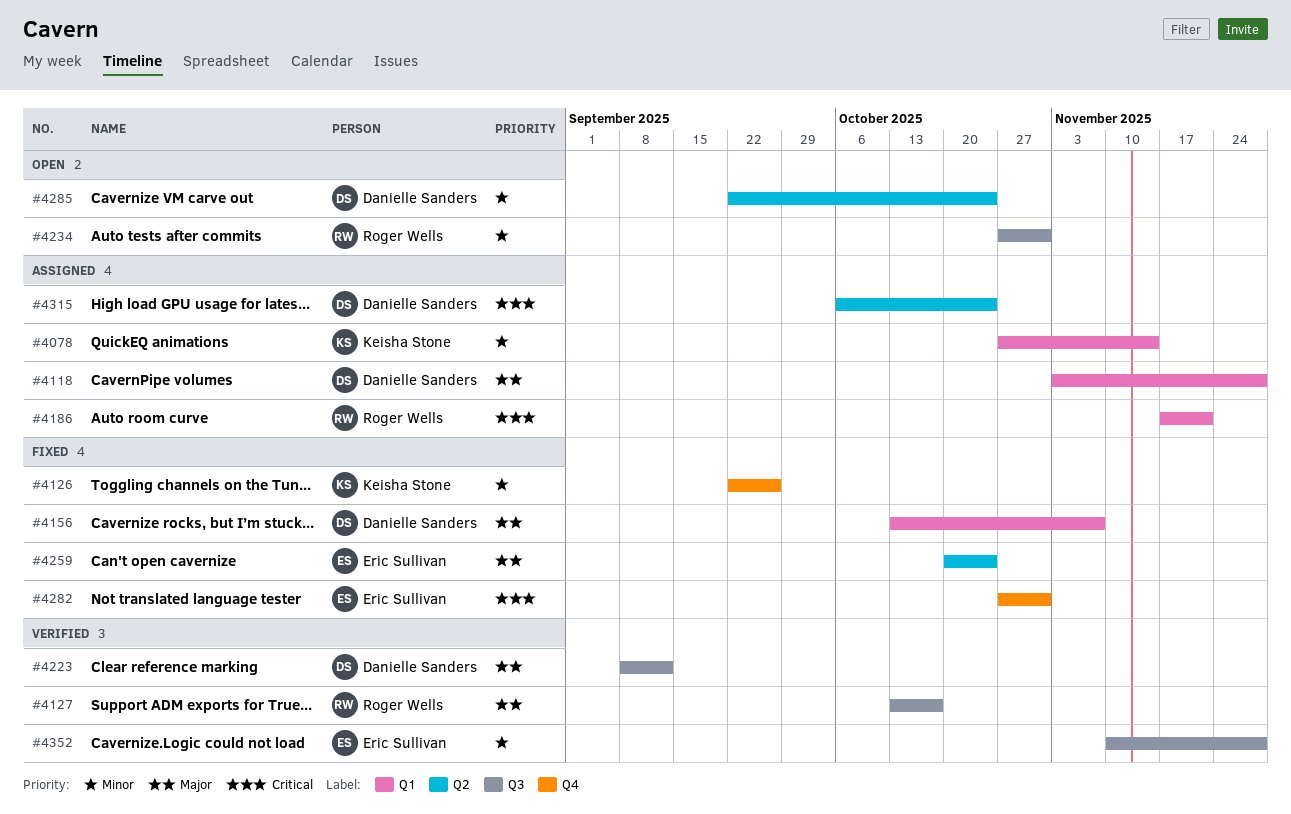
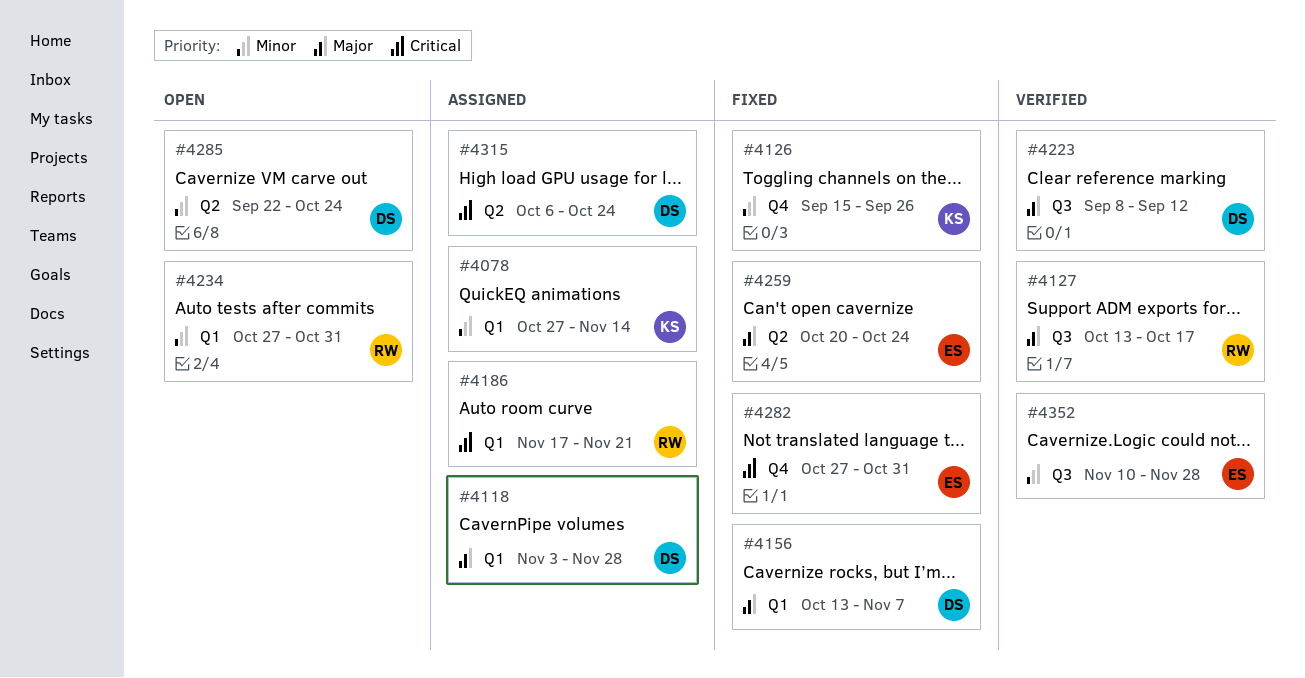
#4126, start: Sep 22 -> Sep 15
#4234, label: Q3 -> Q1

